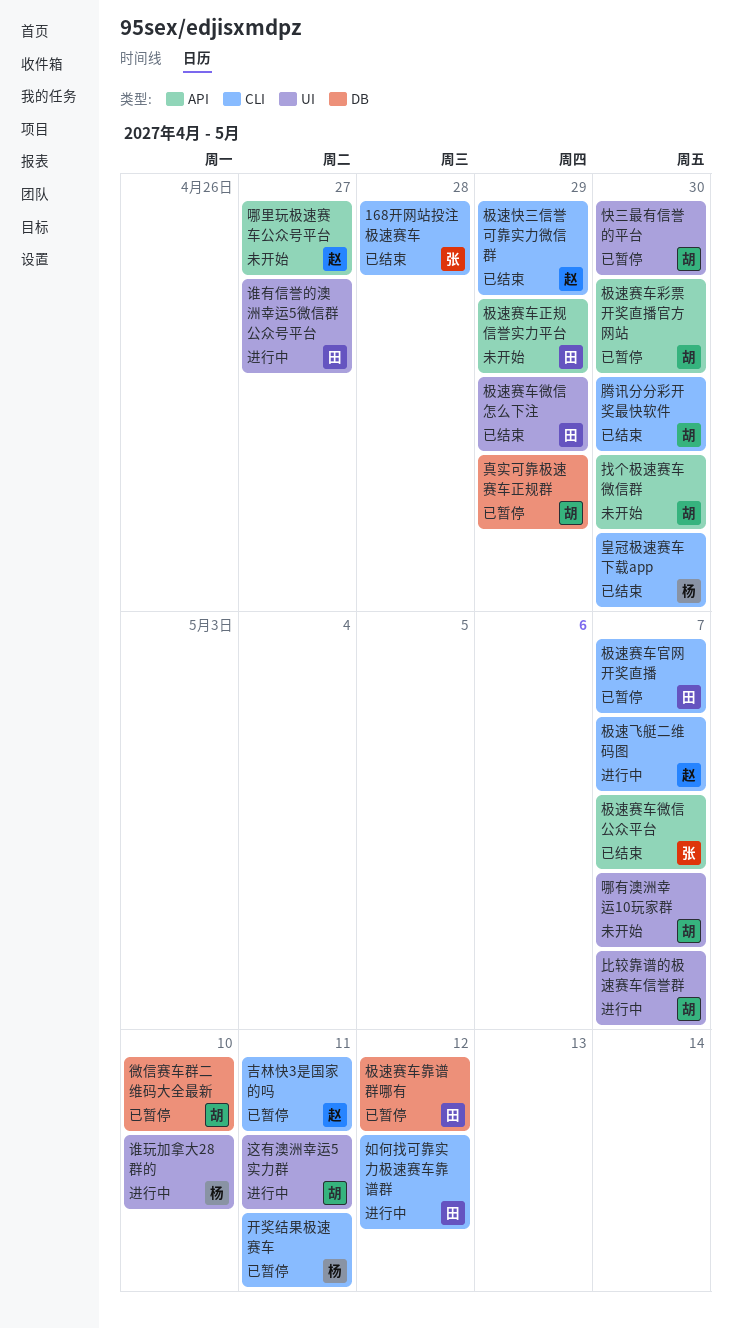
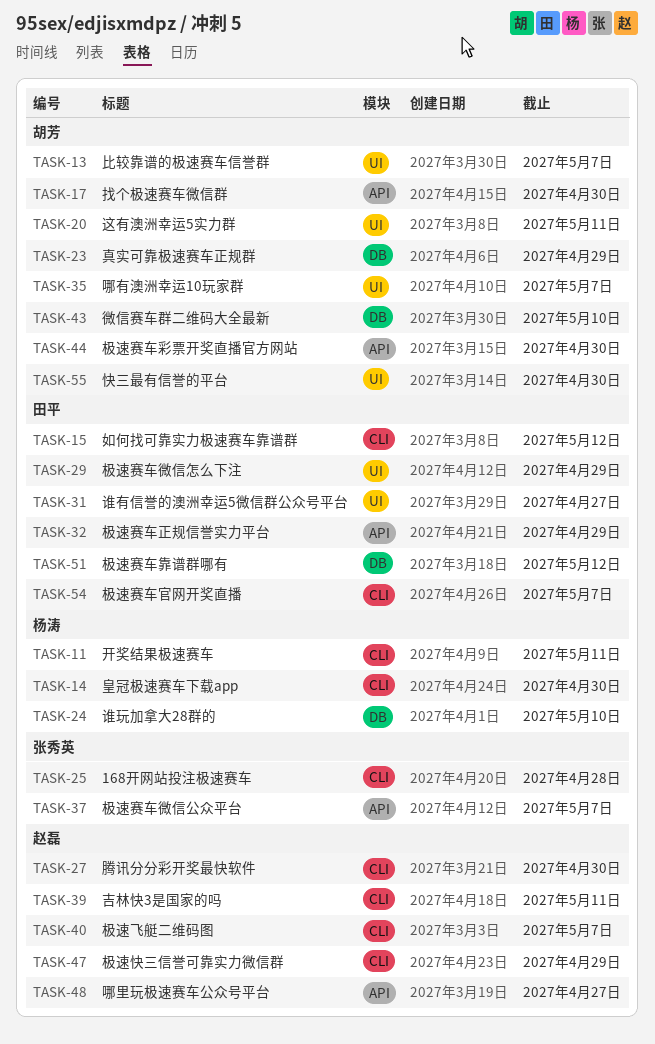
腾讯分分彩开奖最快软件, owner: 胡芳 -> 赵磊
谁玩加拿大28群的, label: UI -> DB

